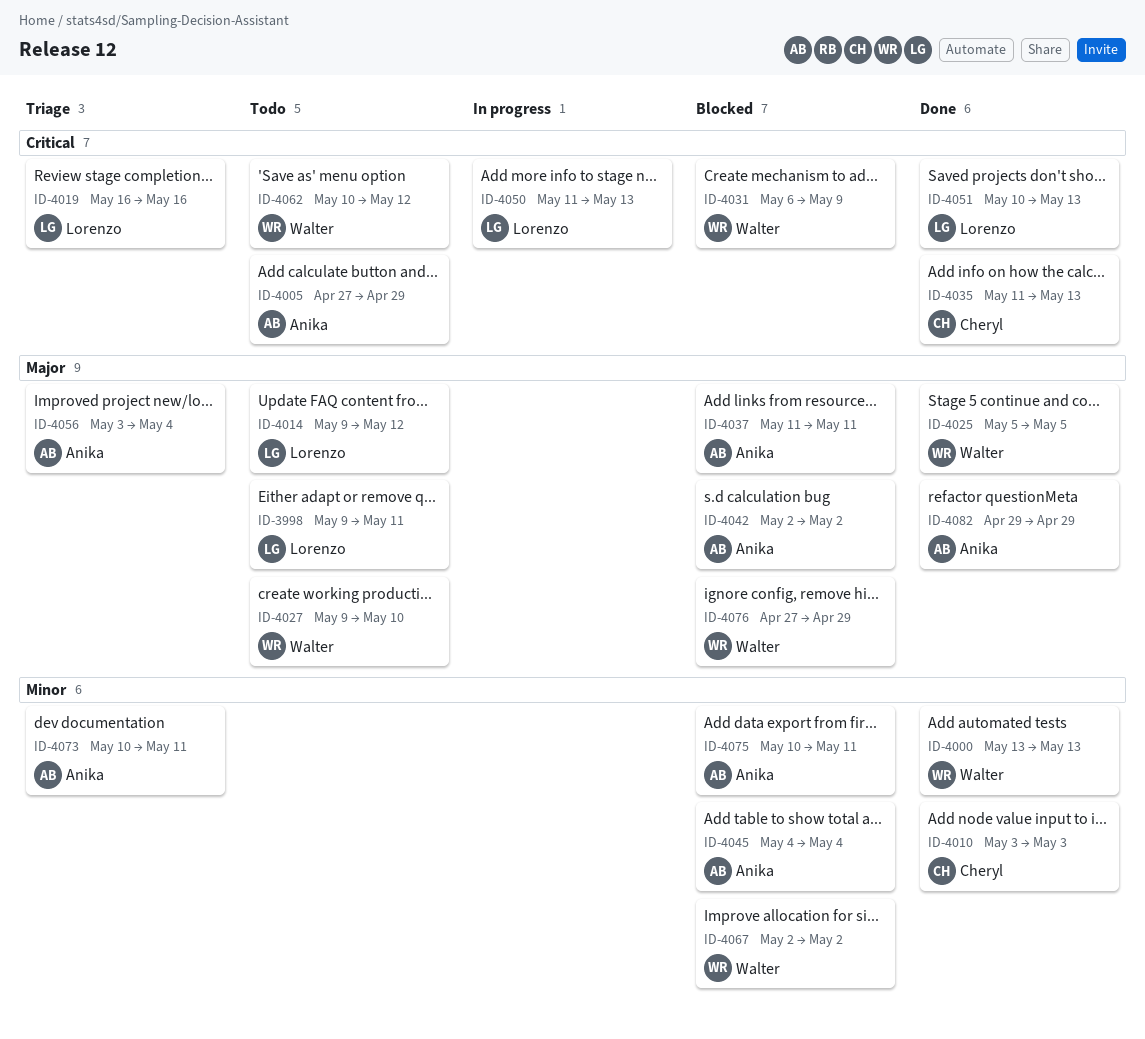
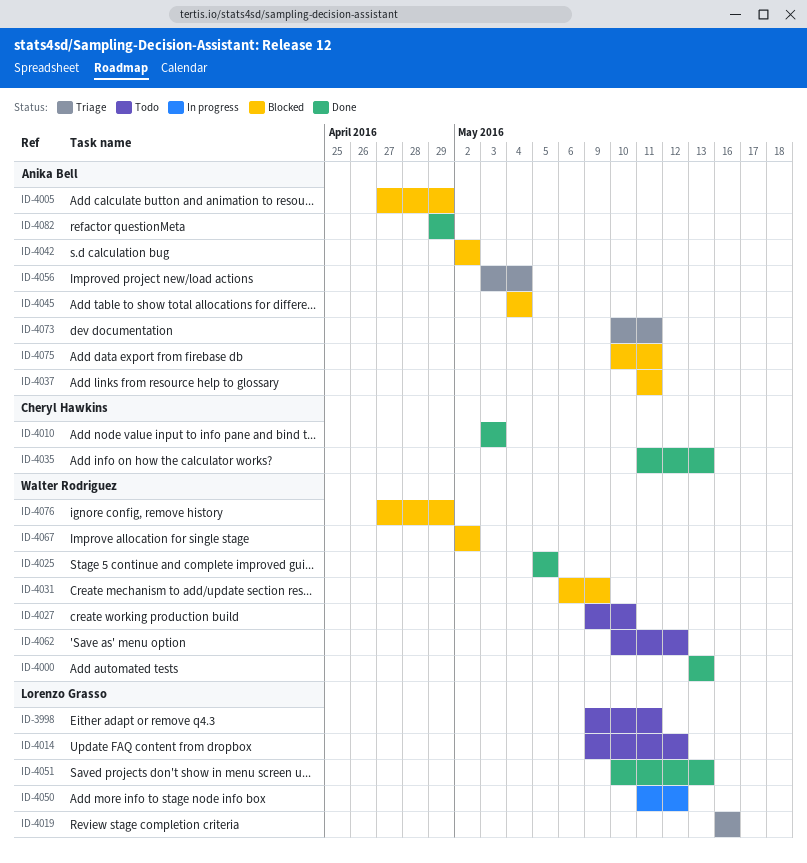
ID-4005, status: Todo -> Blocked
ID-4050, due: May 13 -> May 12

